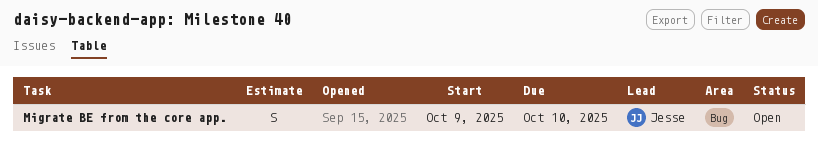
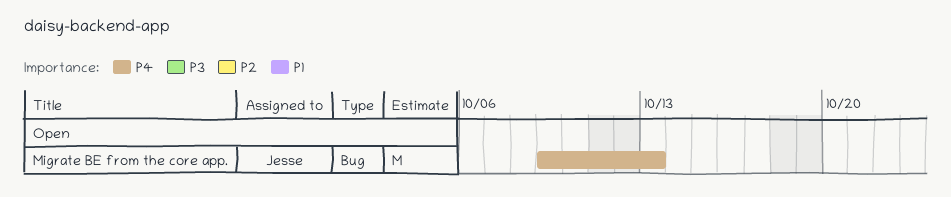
Migrate BE from the core app., estimate: S -> M
Migrate BE from the core app., due: Oct 10 -> Oct 13

